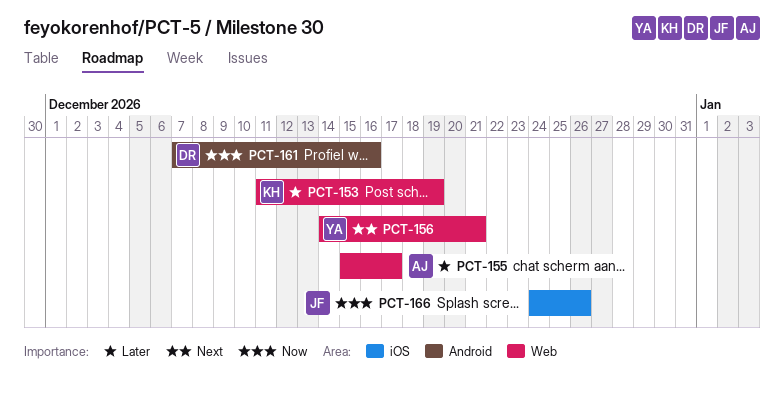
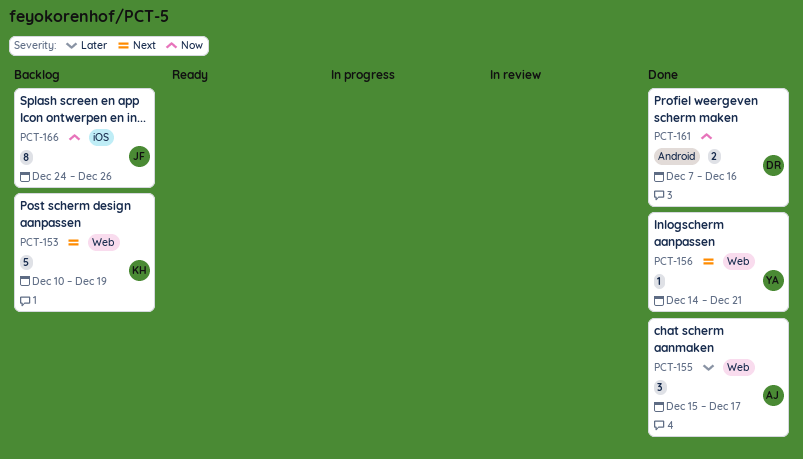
PCT-153, priority: Later -> Next
PCT-153, start: Dec 11 -> Dec 10

